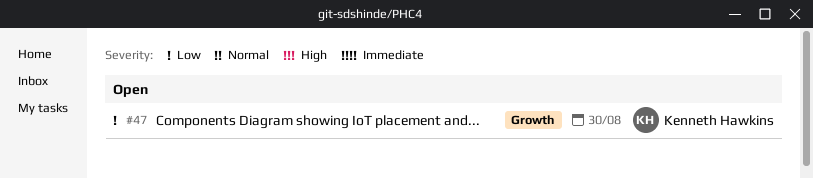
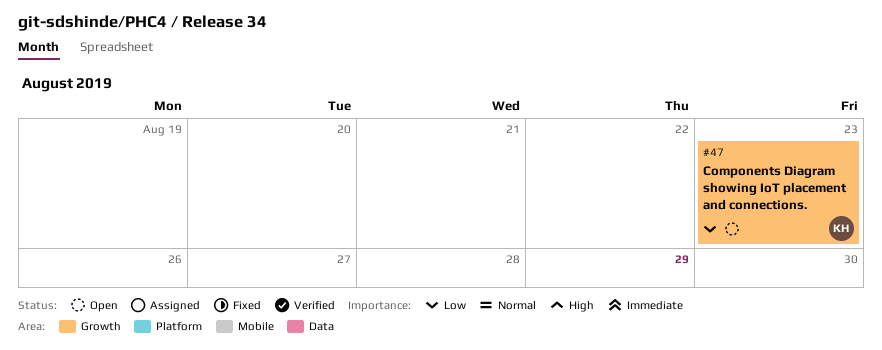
#47, due: Aug 30 -> Aug 23

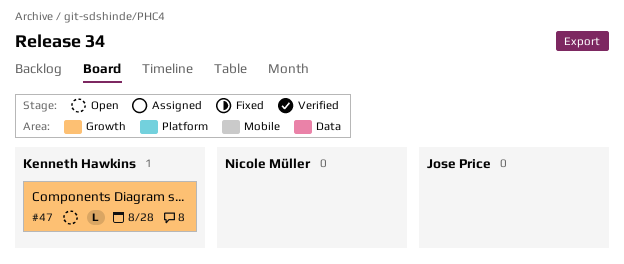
#47, due: Aug 23 -> Aug 28

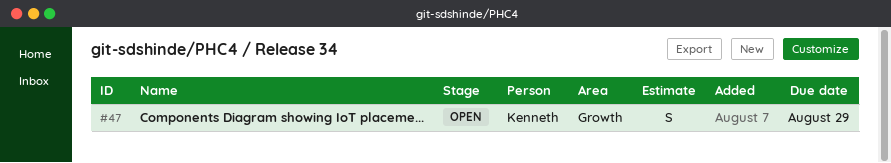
#47, estimate: L -> S
#47, due: Aug 28 -> Aug 29

